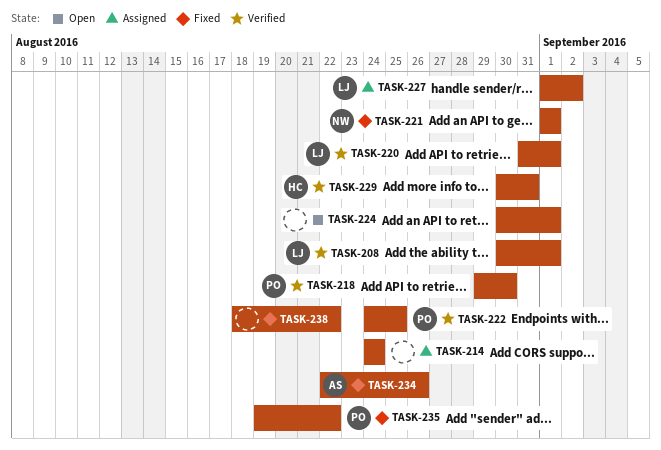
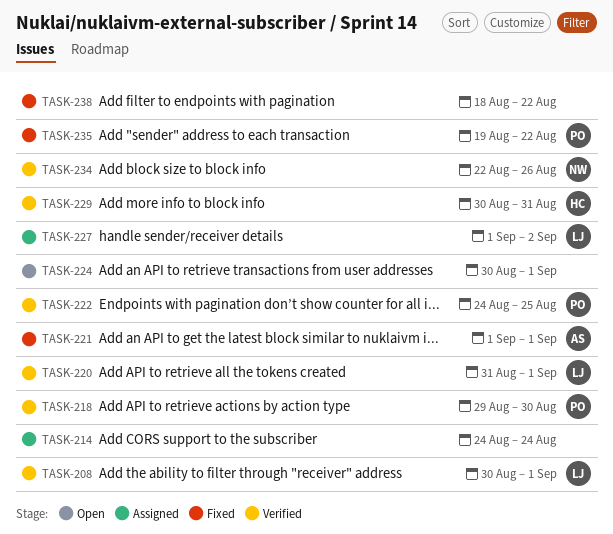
TASK-221, owner: NW -> AS
TASK-234, status: Fixed -> Verified
TASK-234, owner: AS -> NW

